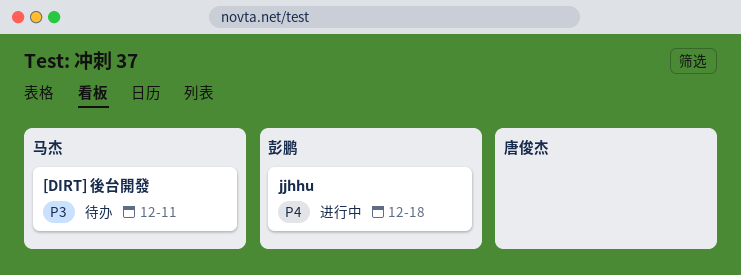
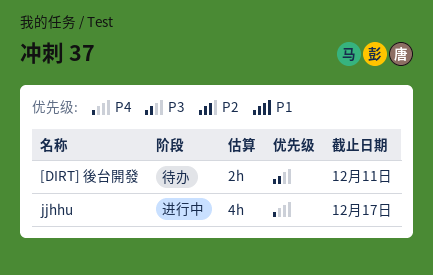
jjhhu, due: Dec 18 -> Dec 17

